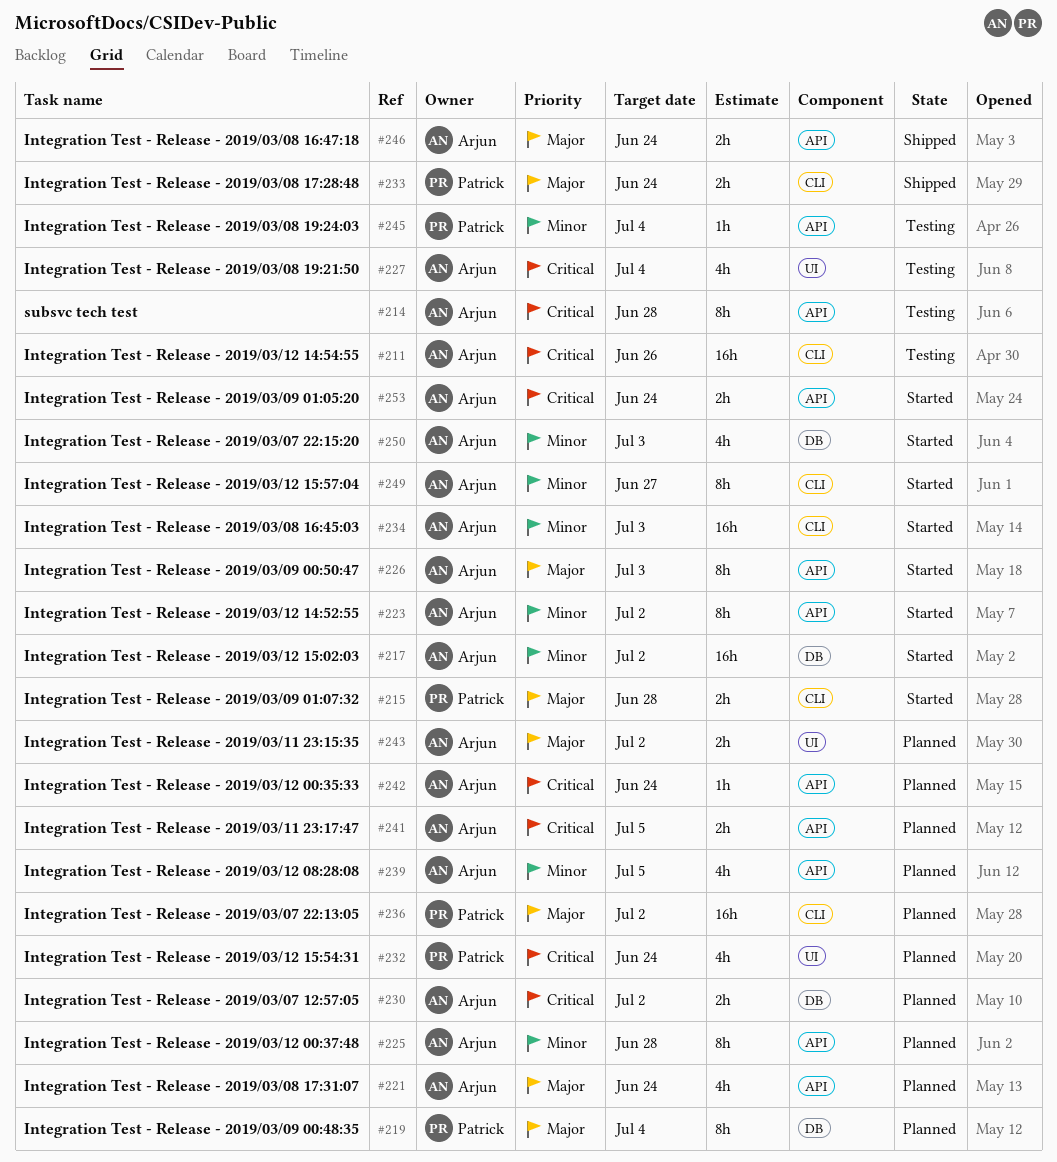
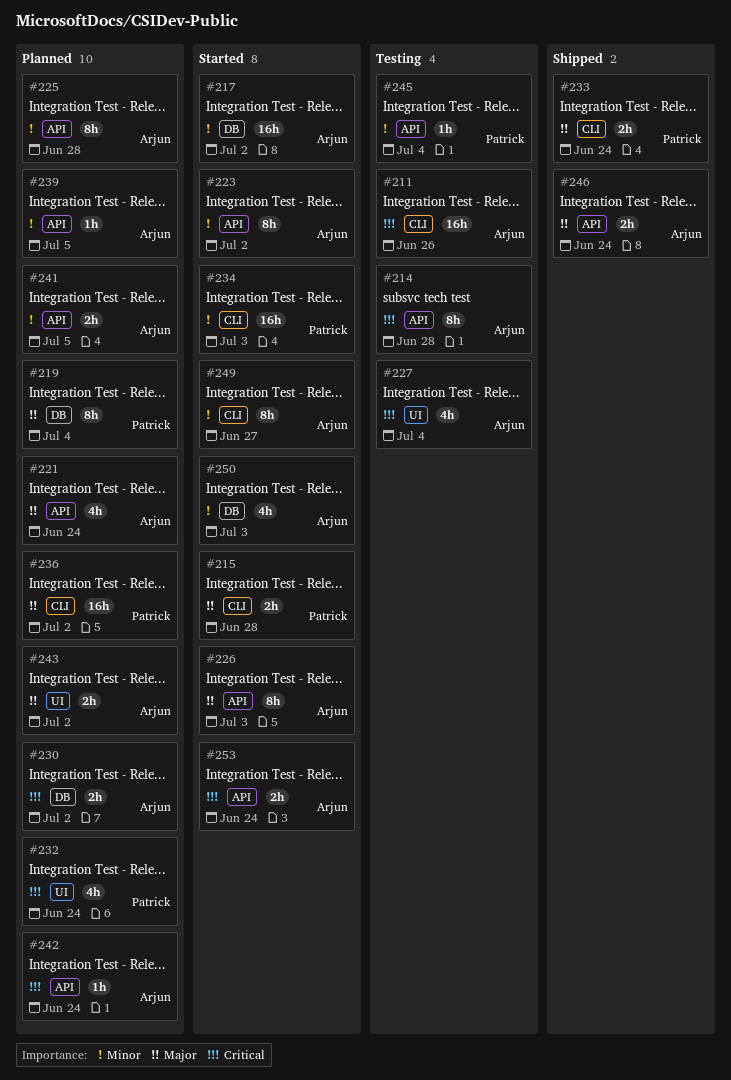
#234, owner: Arjun -> Patrick
#239, estimate: 4h -> 1h
#241, priority: Critical -> Minor

